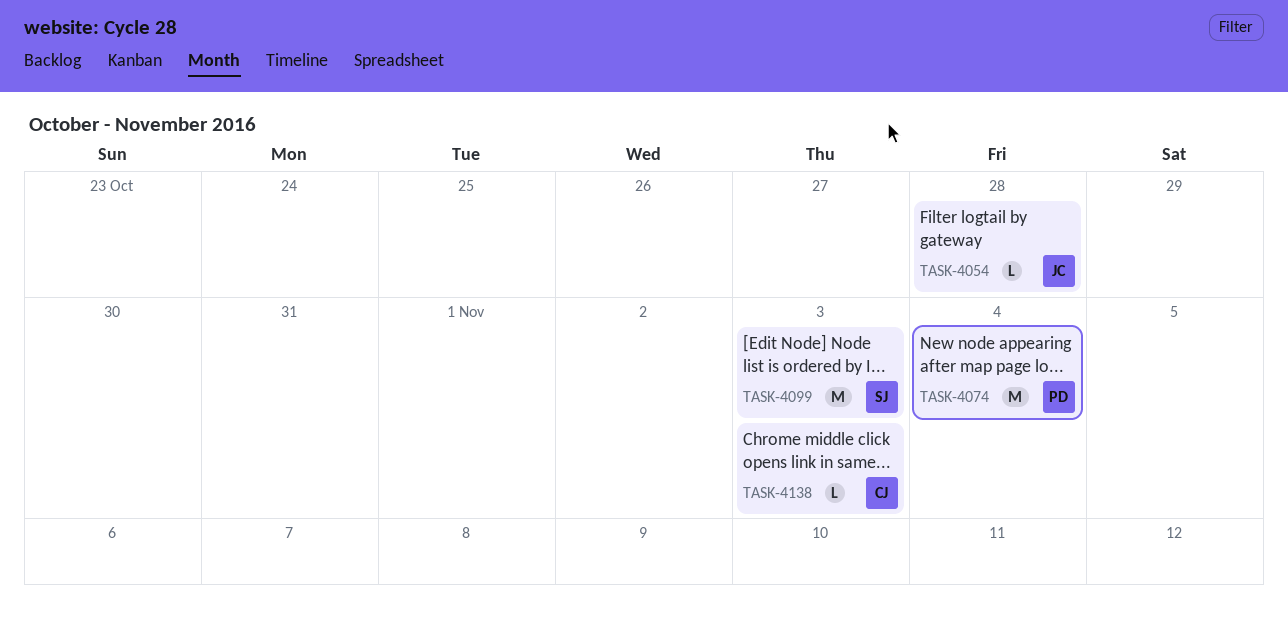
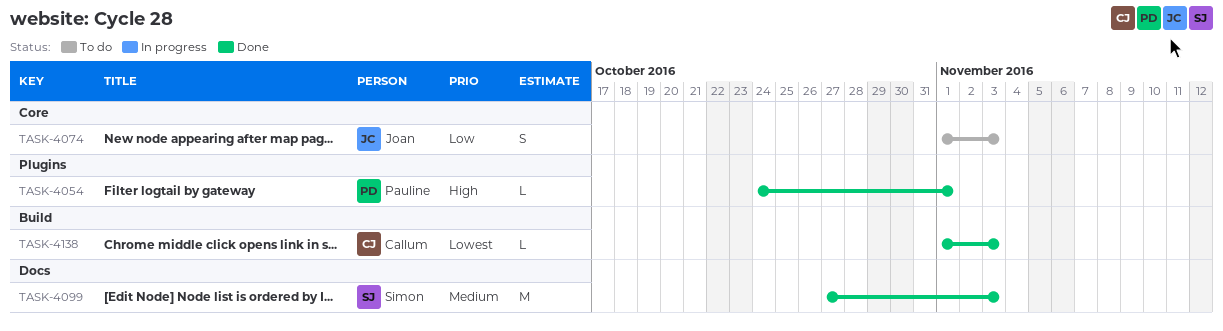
TASK-4054, owner: Joan -> Pauline
TASK-4054, due: Oct 28 -> Nov 1
TASK-4074, owner: Pauline -> Joan
TASK-4074, estimate: M -> S
TASK-4074, due: Nov 4 -> Nov 3

